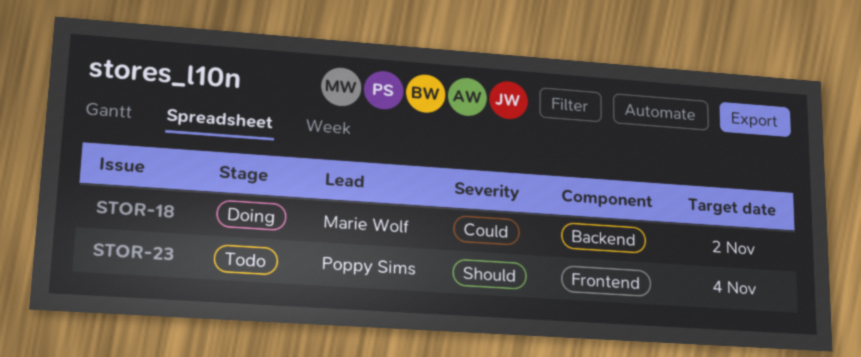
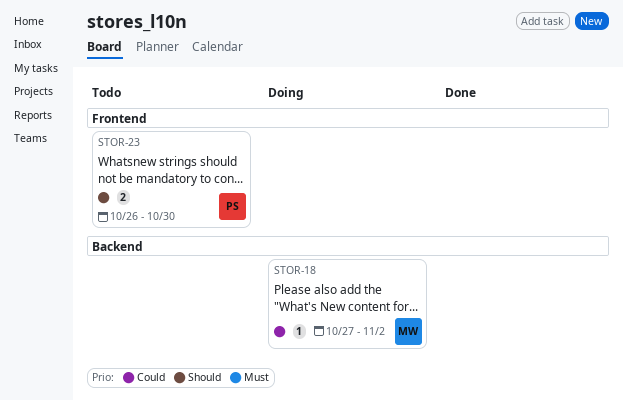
STOR-23, due: Nov 4 -> Oct 30

